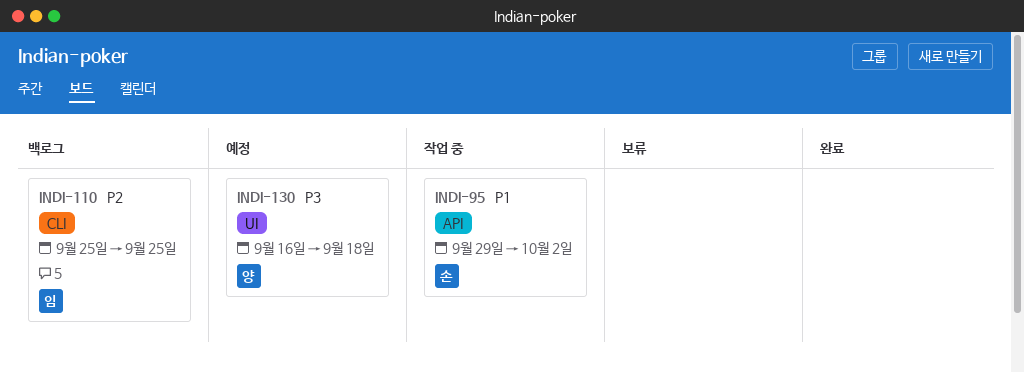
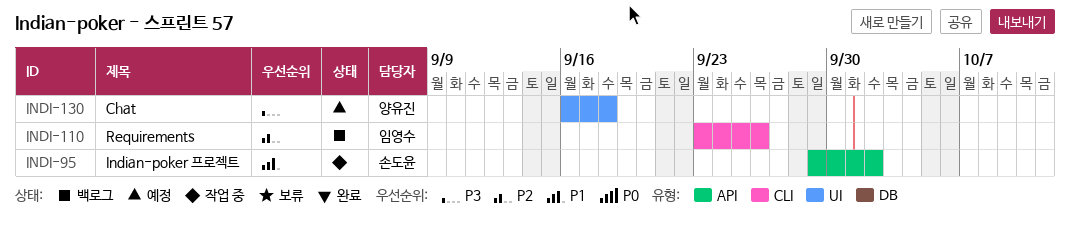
INDI-110, start: Sep 25 -> Sep 23
INDI-110, due: Sep 25 -> Sep 26

